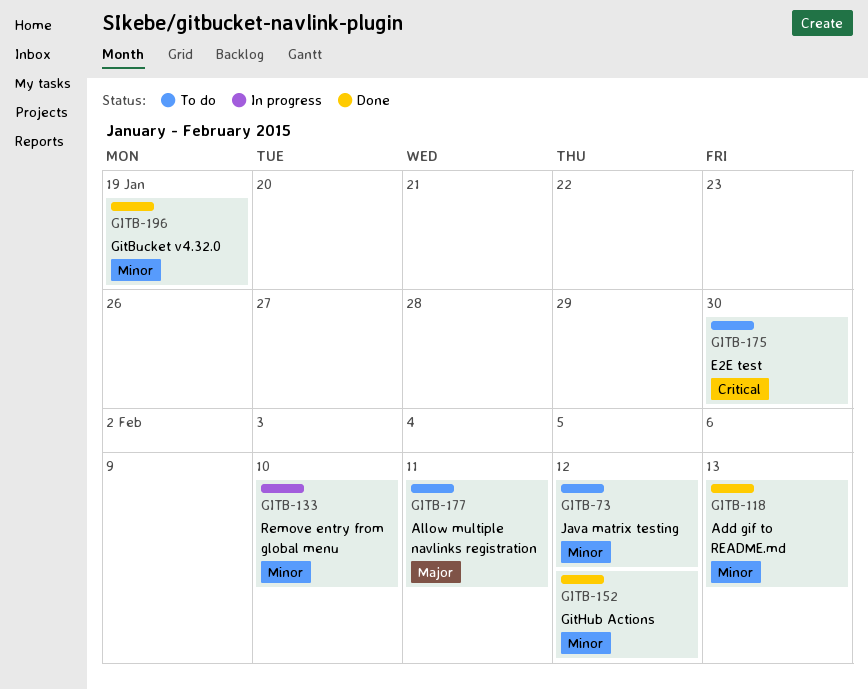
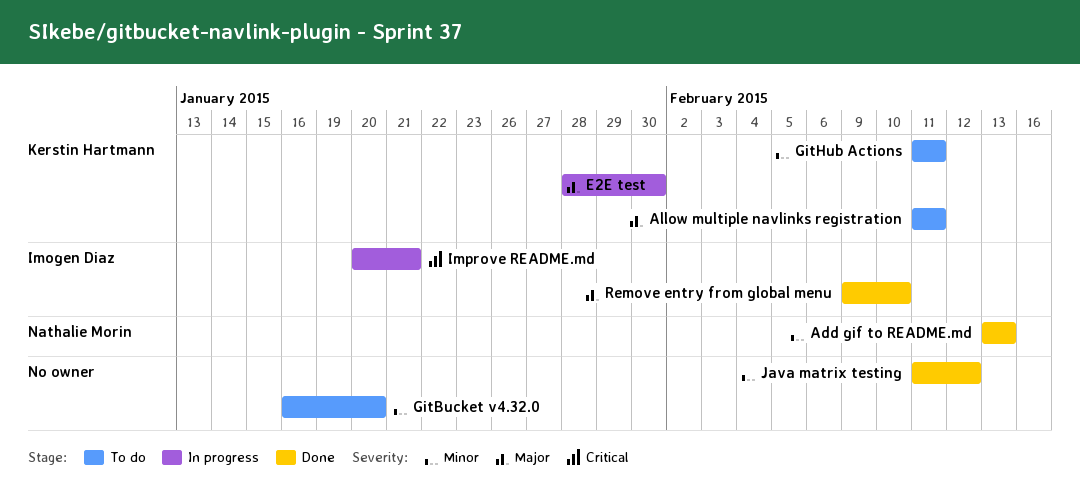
E2E test, status: To do -> In progress
E2E test, priority: Critical -> Major
GitBucket v4.32.0, status: Done -> To do
GitBucket v4.32.0, due: Jan 19 -> Jan 20
GitHub Actions, status: Done -> To do
GitHub Actions, due: Feb 12 -> Feb 11
Improve README.md: none -> present
Java matrix testing, status: To do -> Done
Remove entry from global menu, status: In progress -> Done
Remove entry from global menu, priority: Minor -> Major

